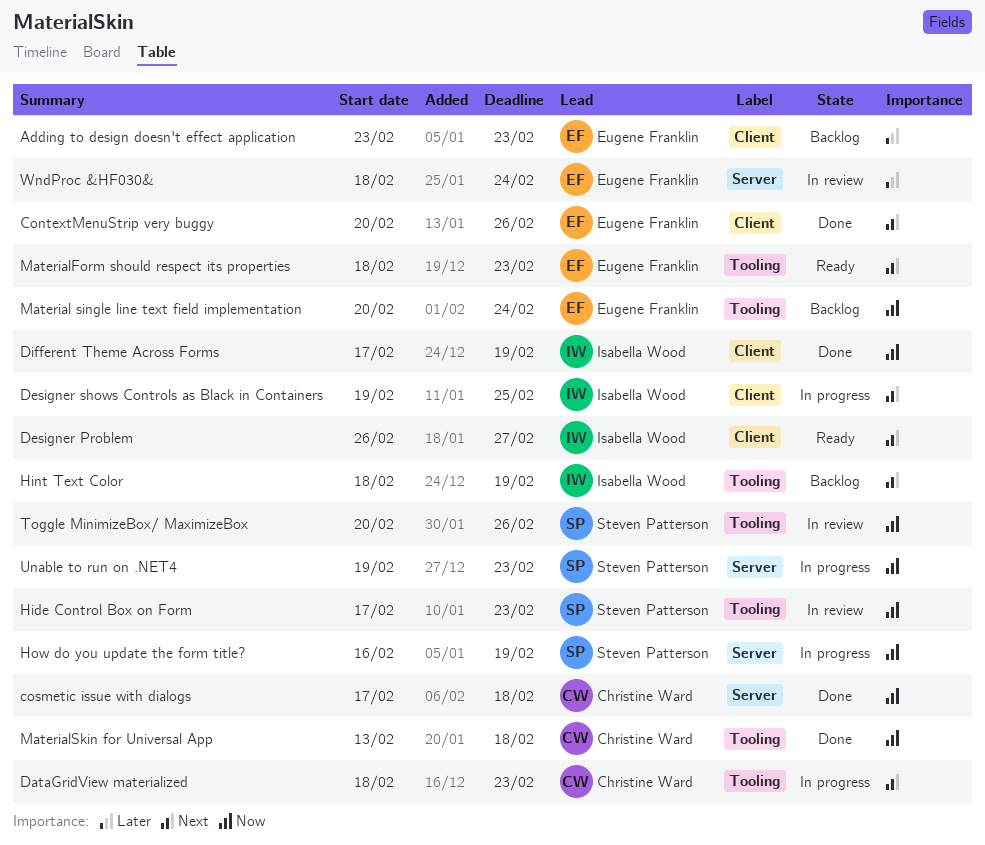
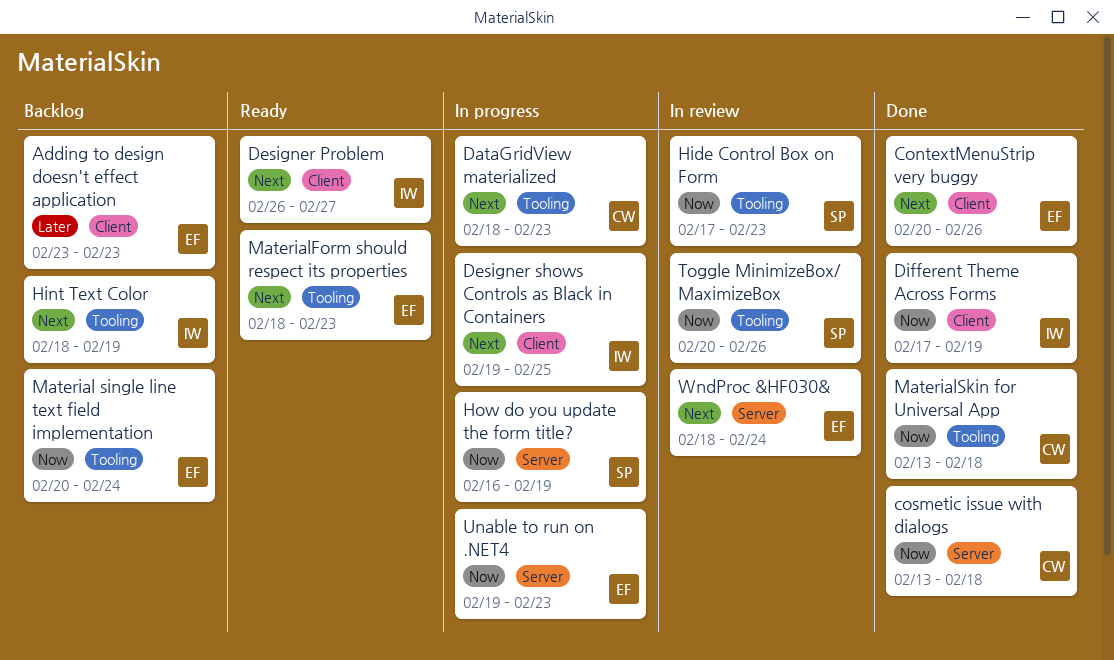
cosmetic issue with dialogs, start: Feb 17 -> Feb 13
Unable to run on .NET4, owner: Steven Patterson -> Eugene Franklin
WndProc &HF030&, priority: Later -> Next

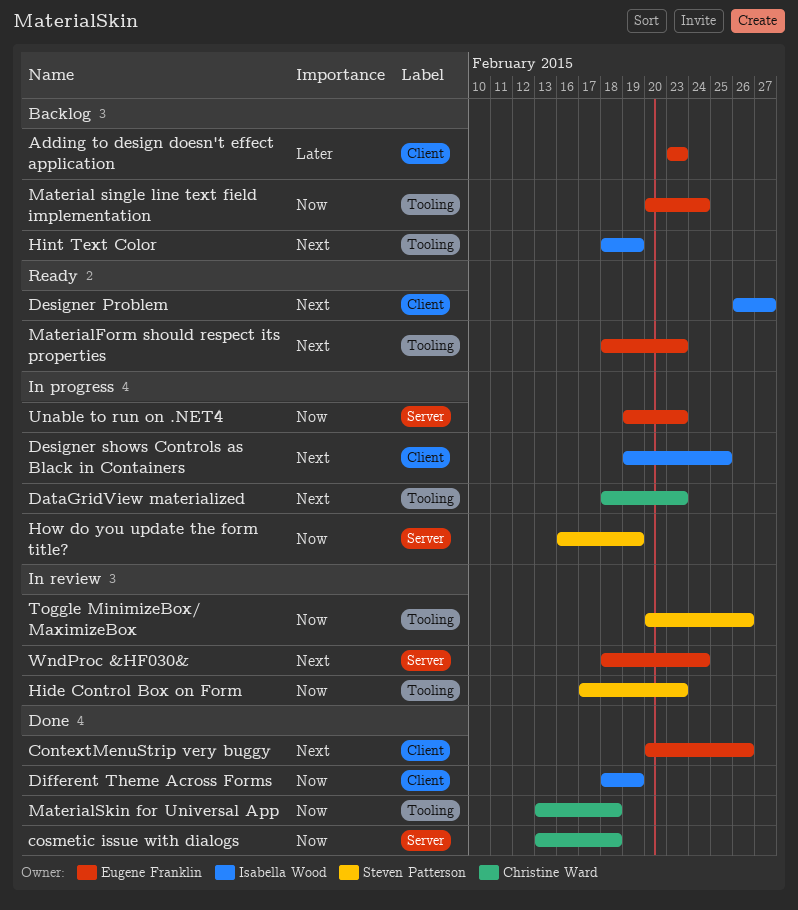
Different Theme Across Forms, start: Feb 17 -> Feb 18

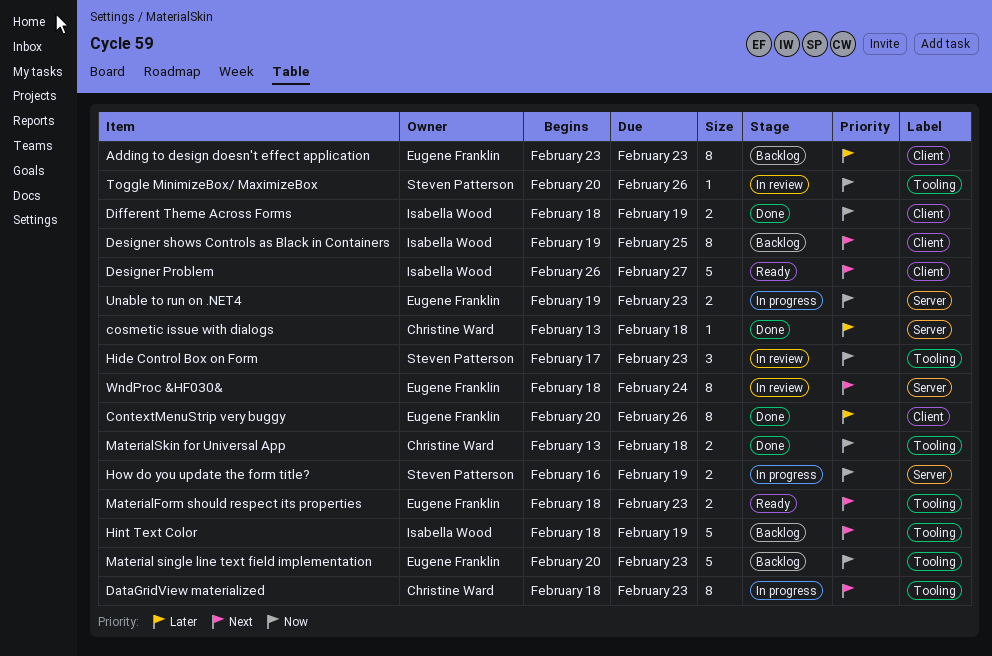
ContextMenuStrip very buggy, priority: Next -> Later
cosmetic issue with dialogs, priority: Now -> Later
Designer shows Controls as Black in Containers, status: In progress -> Backlog
Material single line text field implementation, due: Feb 24 -> Feb 23

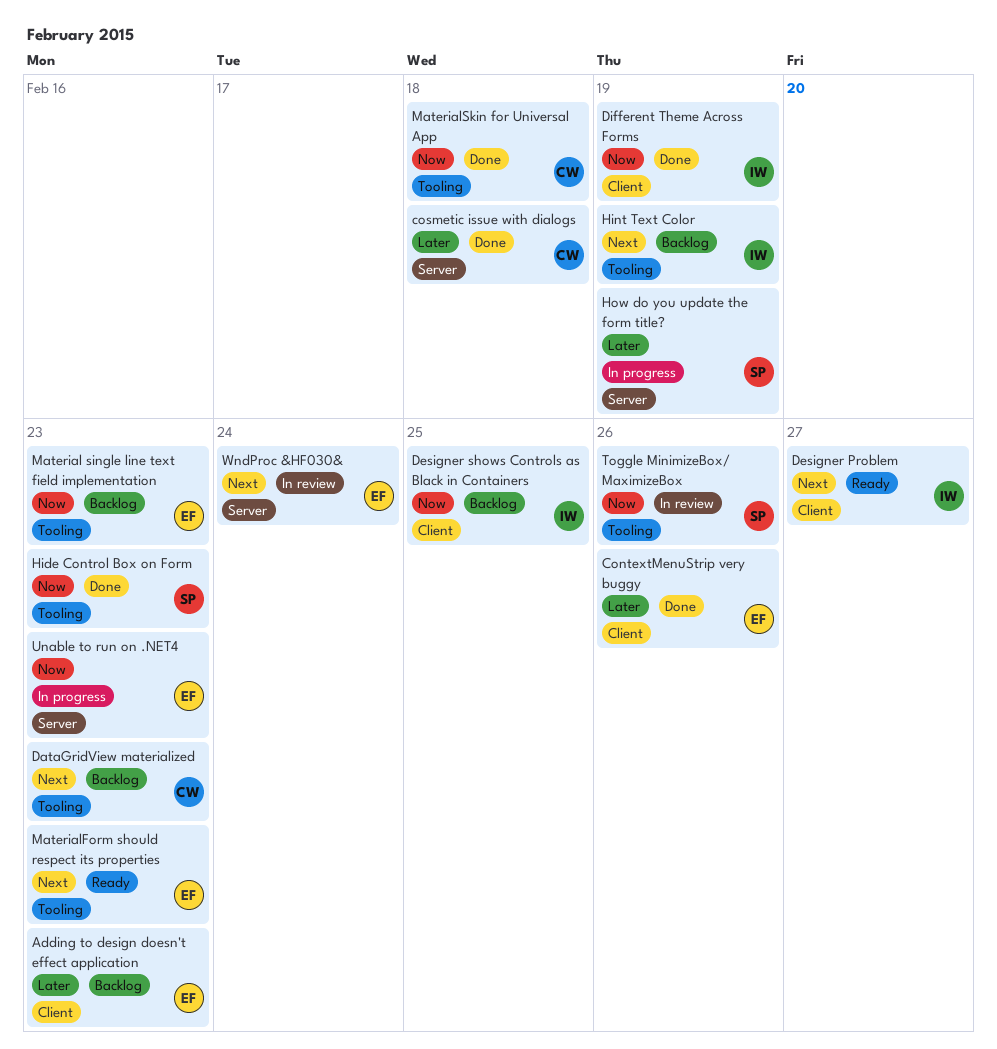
DataGridView materialized, status: In progress -> Backlog
Designer shows Controls as Black in Containers, priority: Next -> Now
Hide Control Box on Form, status: In review -> Done
How do you update the form title?, priority: Now -> Later

